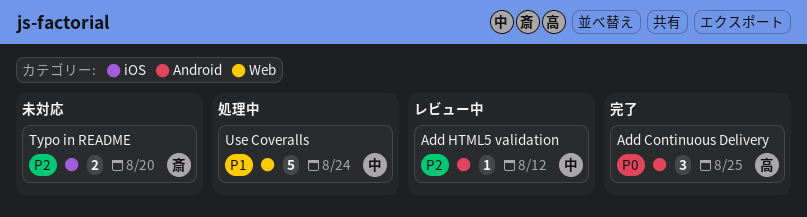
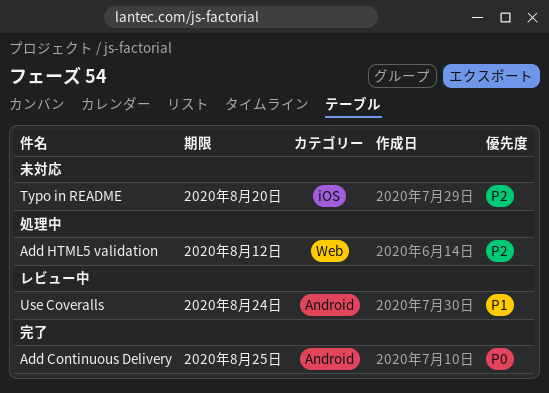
Add HTML5 validation, status: レビュー中 -> 処理中
Add HTML5 validation, label: Android -> Web
Use Coveralls, status: 処理中 -> レビュー中
Use Coveralls, label: Web -> Android

